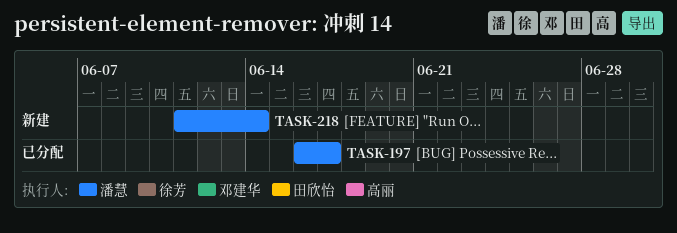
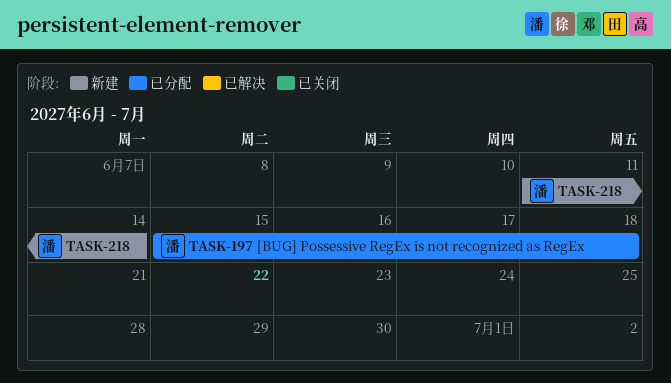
TASK-197, start: Jun 16 -> Jun 15
TASK-197, due: Jun 17 -> Jun 18

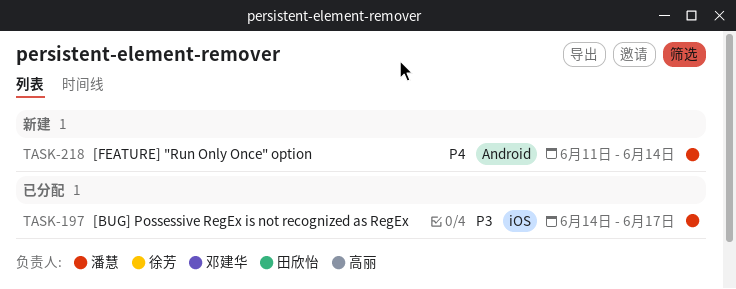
TASK-197, start: Jun 15 -> Jun 14
TASK-197, due: Jun 18 -> Jun 17

